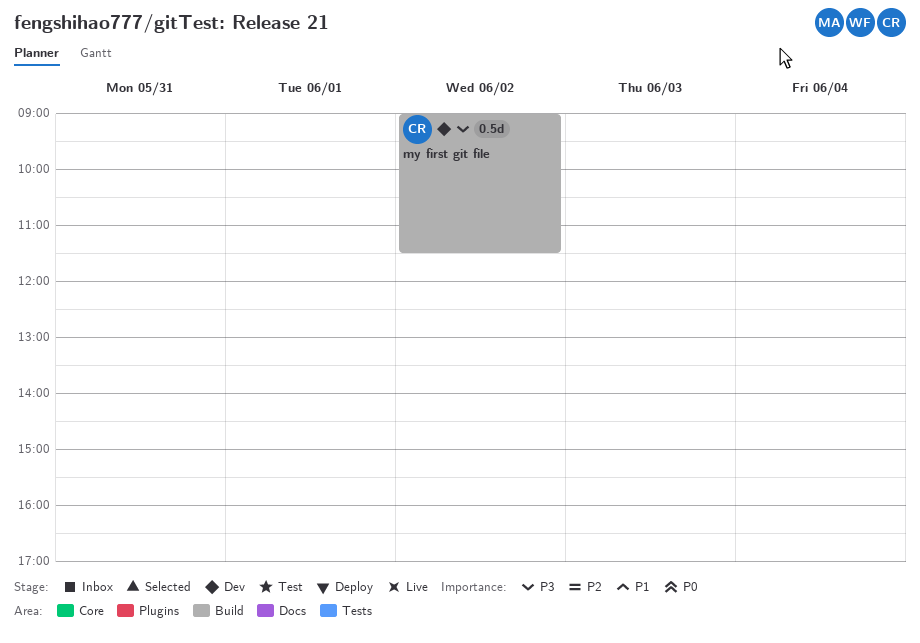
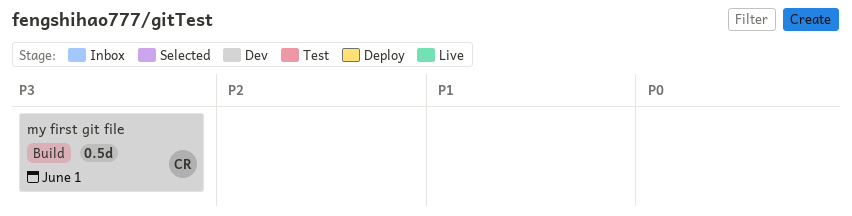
my first git file, day: Jun 2 -> Jun 1

